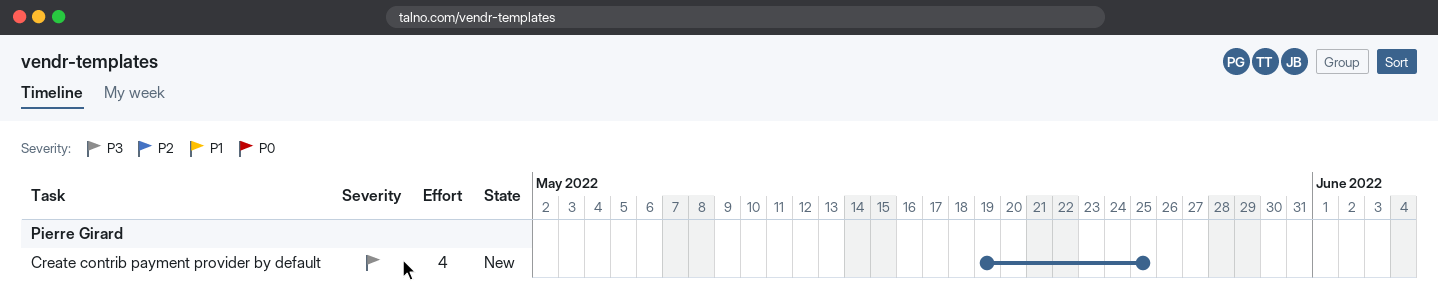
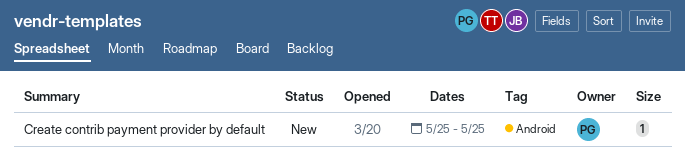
Create contrib payment provider by default, estimate: 4 -> 1
Create contrib payment provider by default, start: May 19 -> May 25

